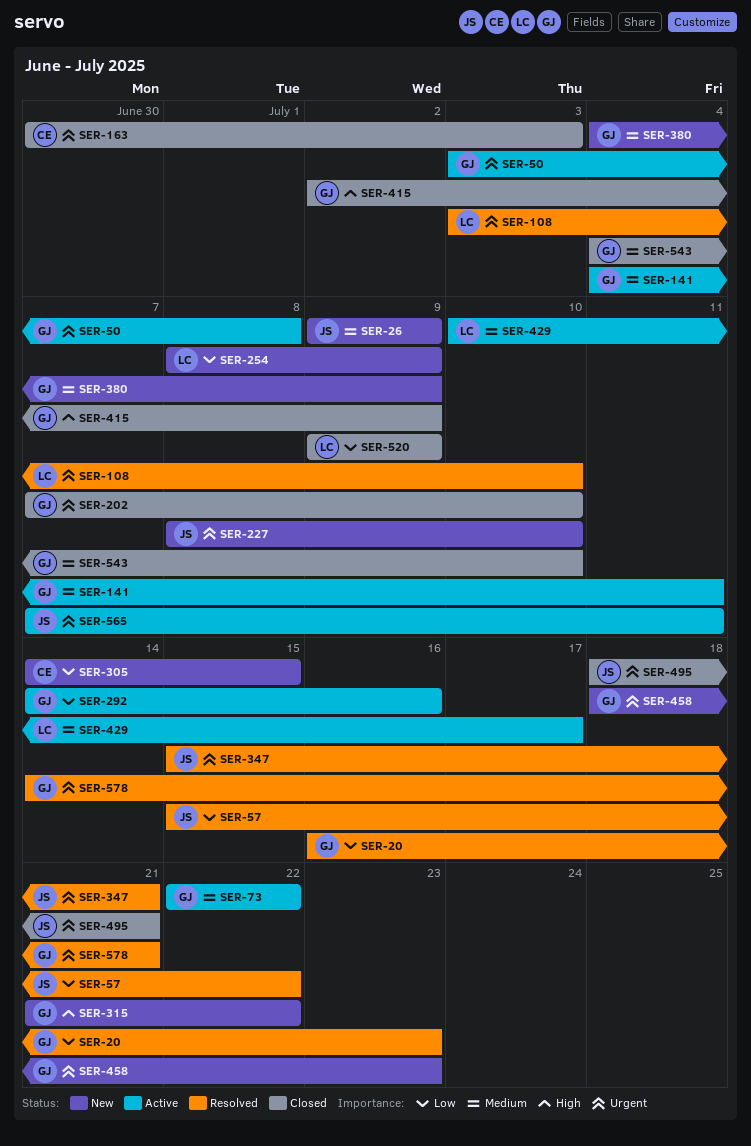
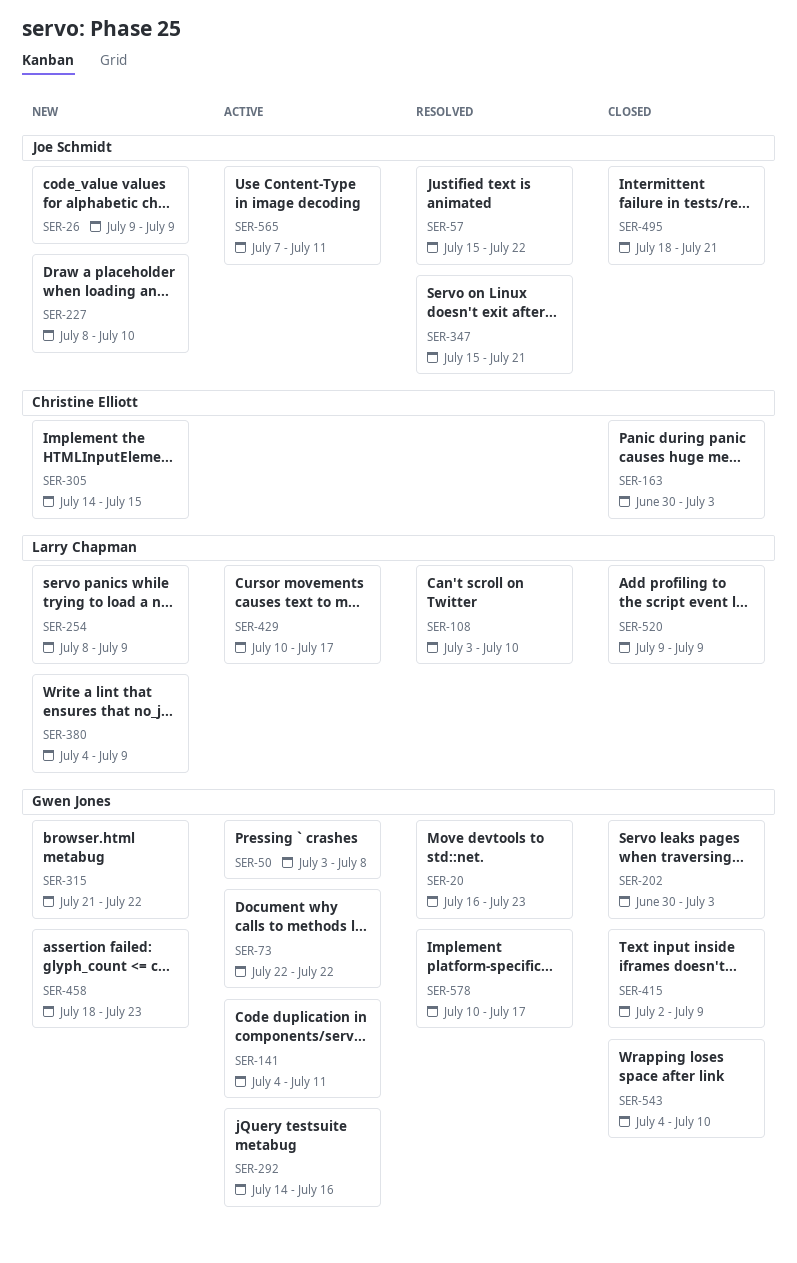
SER-202, start: Jul 7 -> Jun 30
SER-202, due: Jul 10 -> Jul 3
SER-380, owner: Gwen Jones -> Larry Chapman
SER-578, start: Jul 14 -> Jul 10
SER-578, due: Jul 21 -> Jul 17

